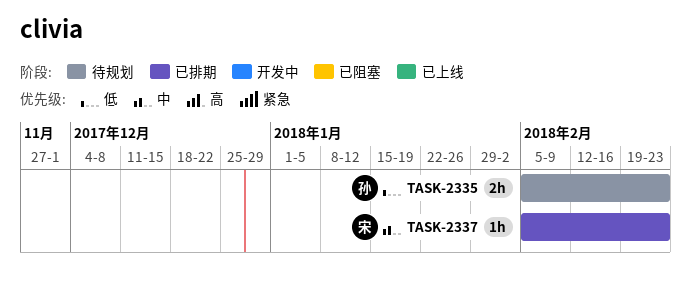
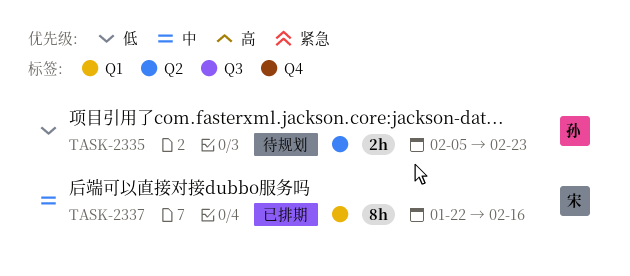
TASK-2337, estimate: 1h -> 8h
TASK-2337, start: Feb 5 -> Jan 22
TASK-2337, due: Feb 23 -> Feb 16

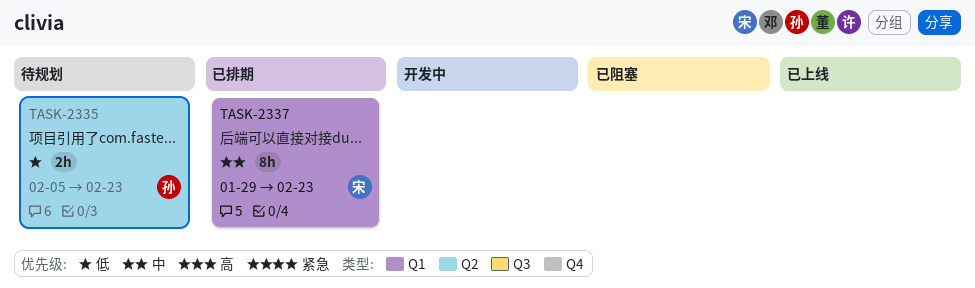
TASK-2337, start: Jan 22 -> Jan 29
TASK-2337, due: Feb 16 -> Feb 23

